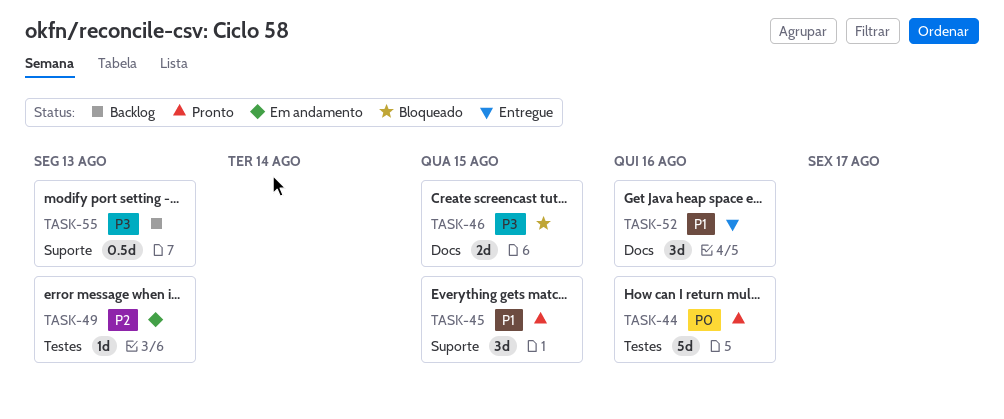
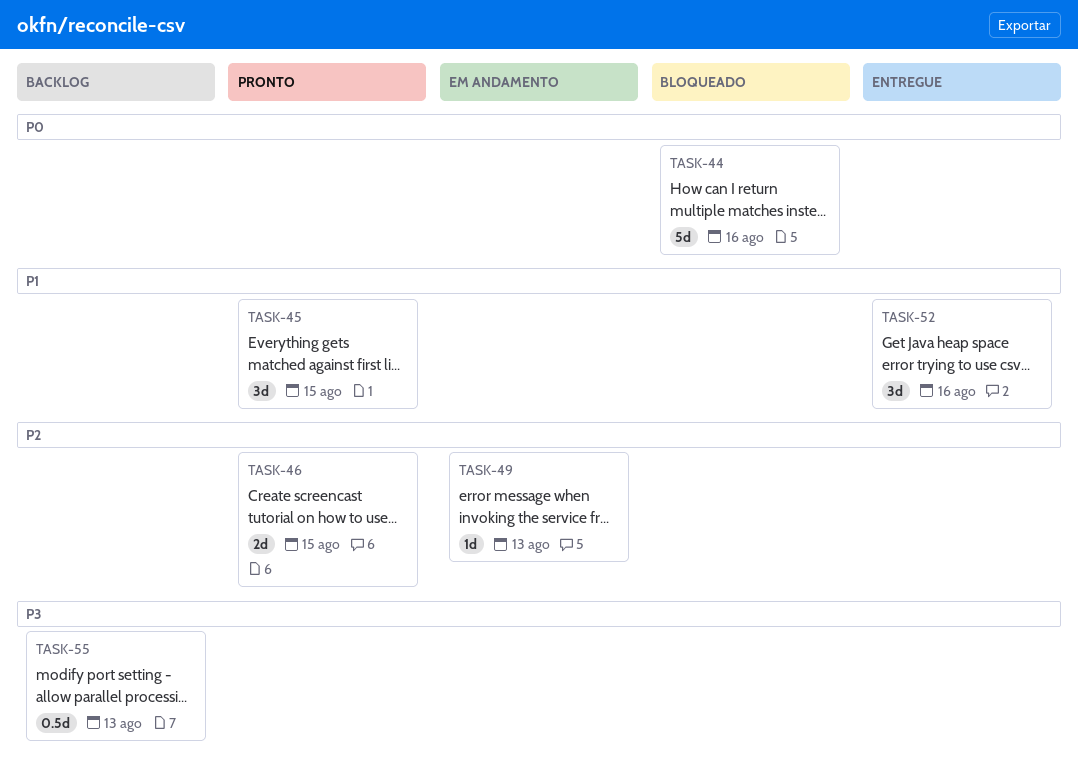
TASK-44, status: Pronto -> Bloqueado
TASK-46, status: Bloqueado -> Pronto
TASK-46, priority: P3 -> P2

